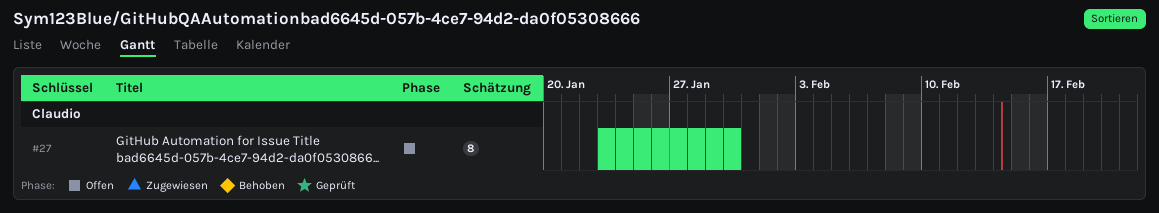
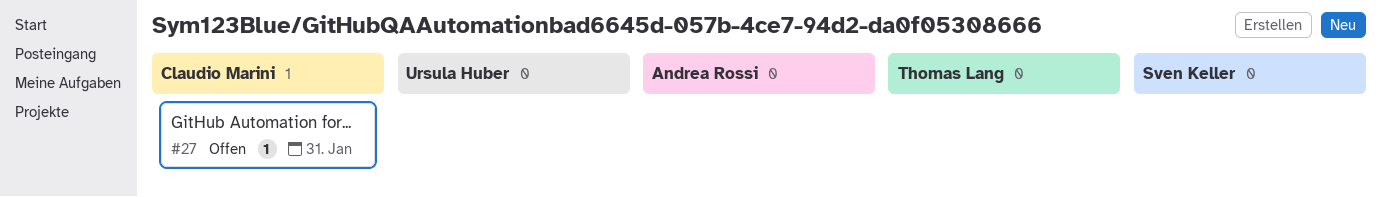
#27, estimate: 8 -> 1
#27, due: Jan 30 -> Jan 31

